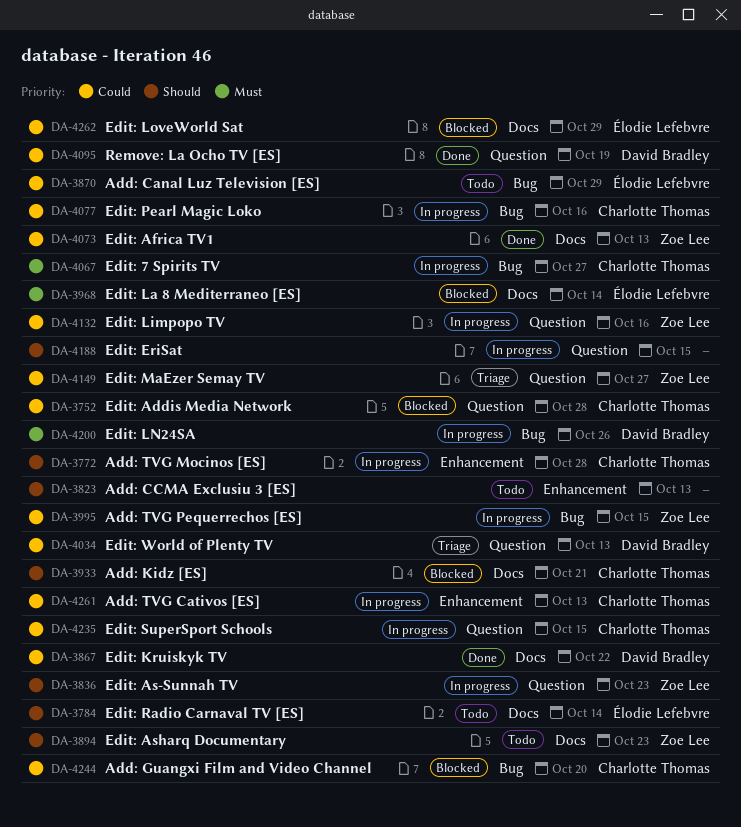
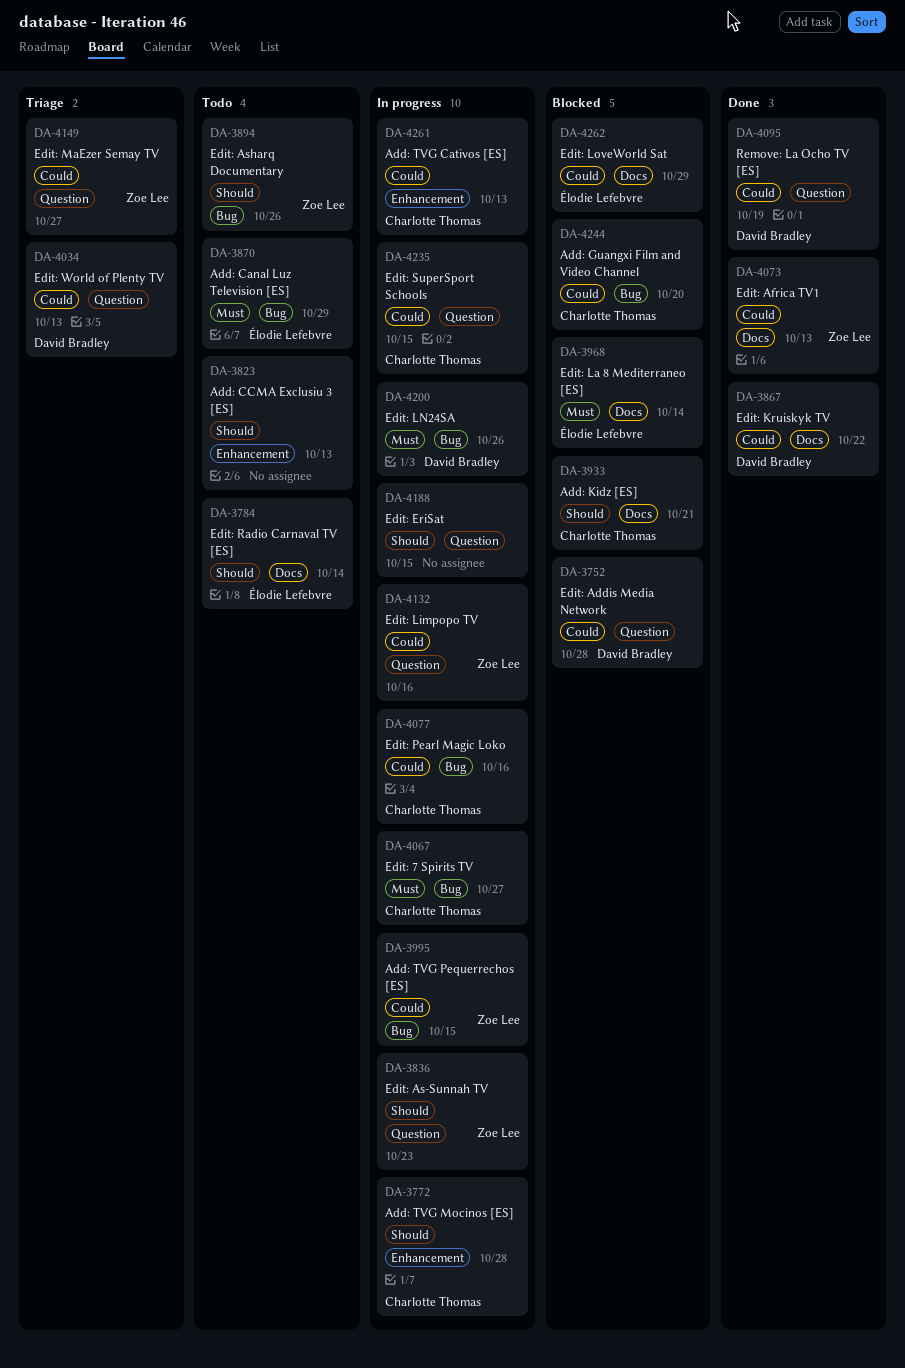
DA-3752, owner: Charlotte Thomas -> David Bradley
DA-3870, priority: Could -> Must
DA-3894, label: Docs -> Bug
DA-3894, due: Oct 23 -> Oct 26

